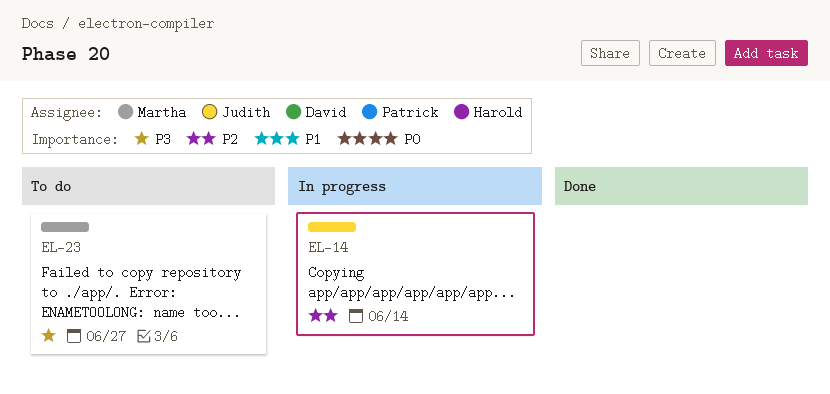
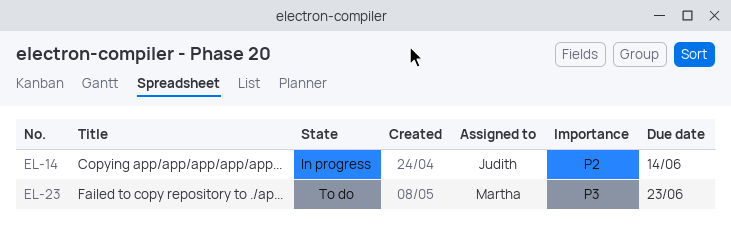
EL-23, due: Jun 27 -> Jun 23

